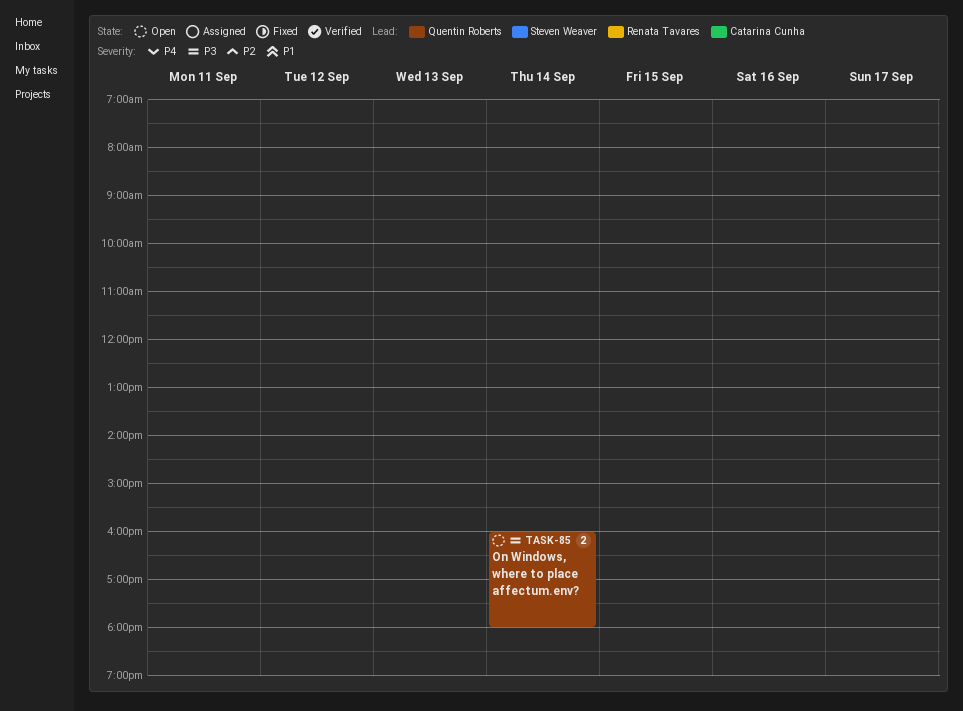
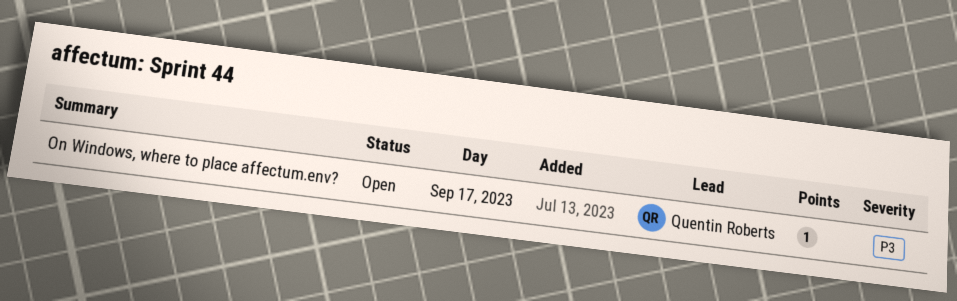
On Windows, where to place affectum.env?, estimate: 2 -> 1
On Windows, where to place affectum.env?, day: Sep 14 -> Sep 17

